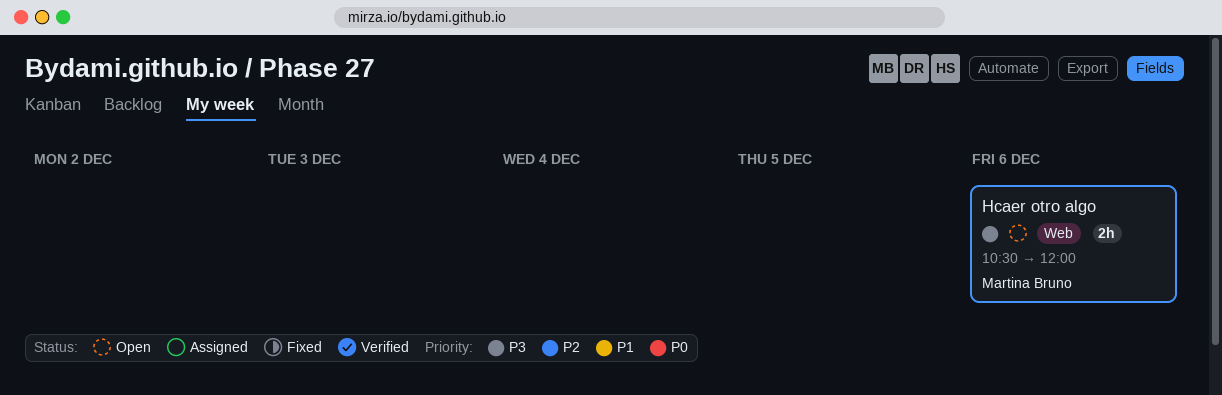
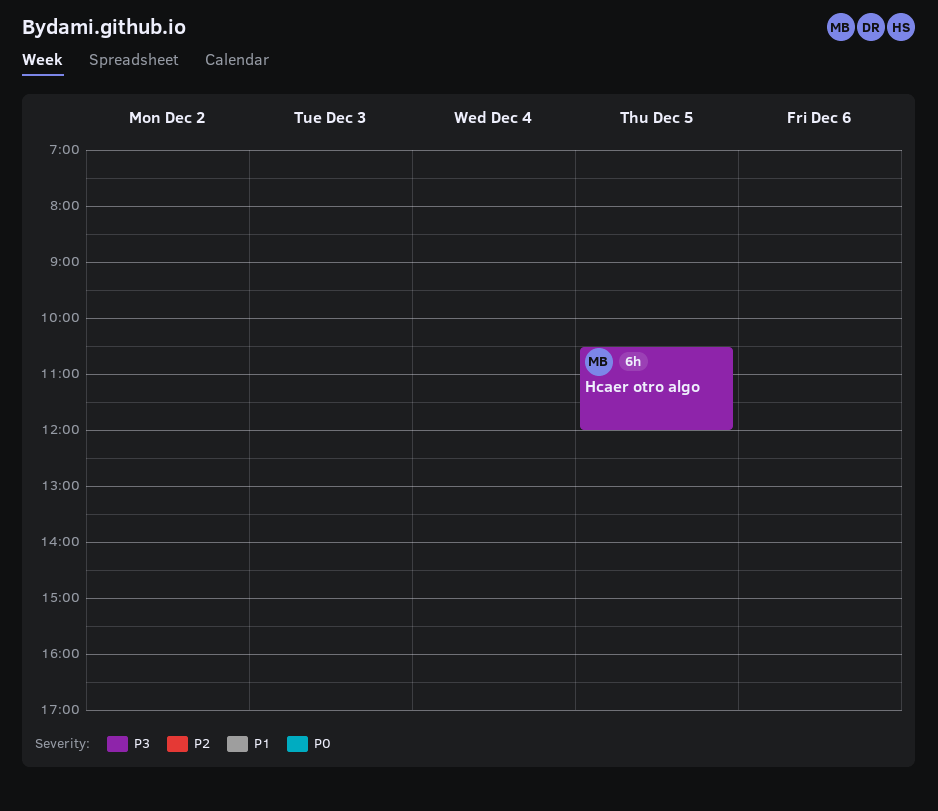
Hcaer otro algo, estimate: 2h -> 6h
Hcaer otro algo, day: Dec 6 -> Dec 5

